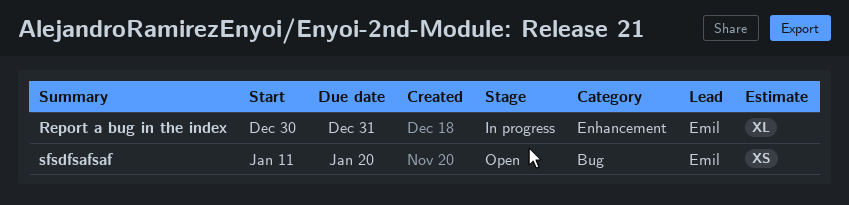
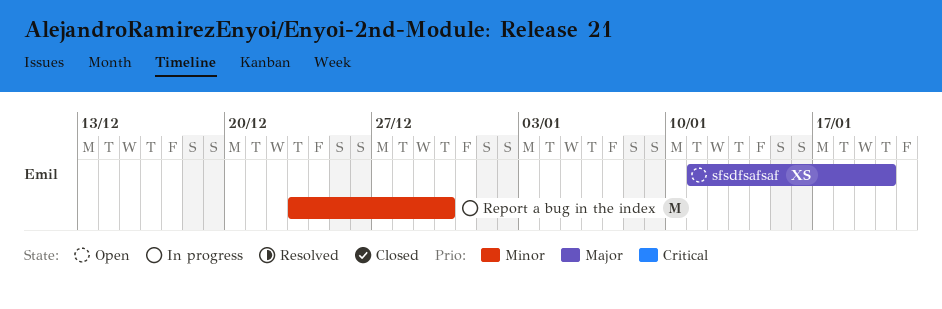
Report a bug in the index, estimate: XL -> M
Report a bug in the index, start: Dec 30 -> Dec 23
Report a bug in the index, due: Dec 31 -> Dec 30

